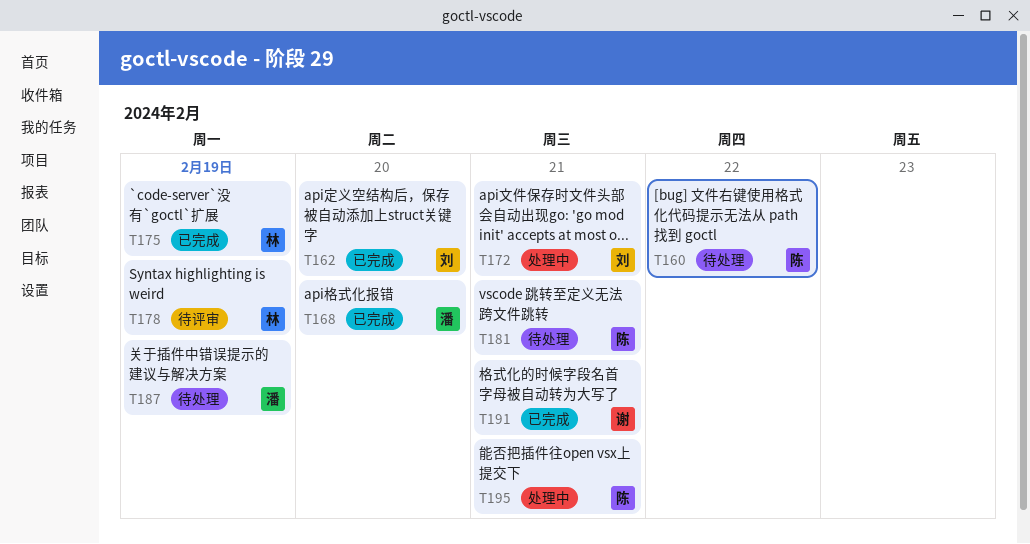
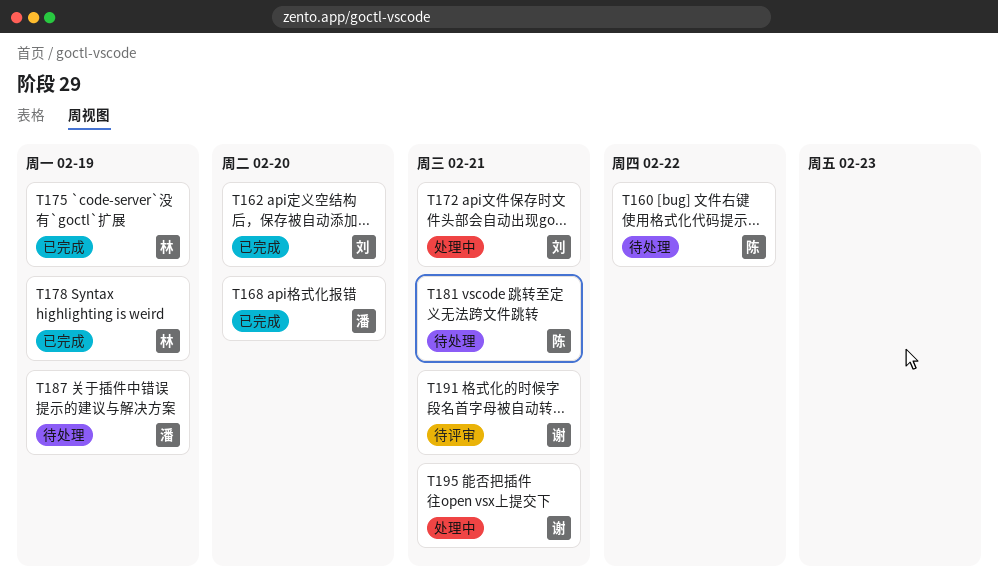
T178, status: 待评审 -> 已完成
T191, status: 已完成 -> 待评审
T195, owner: 陈 -> 谢

